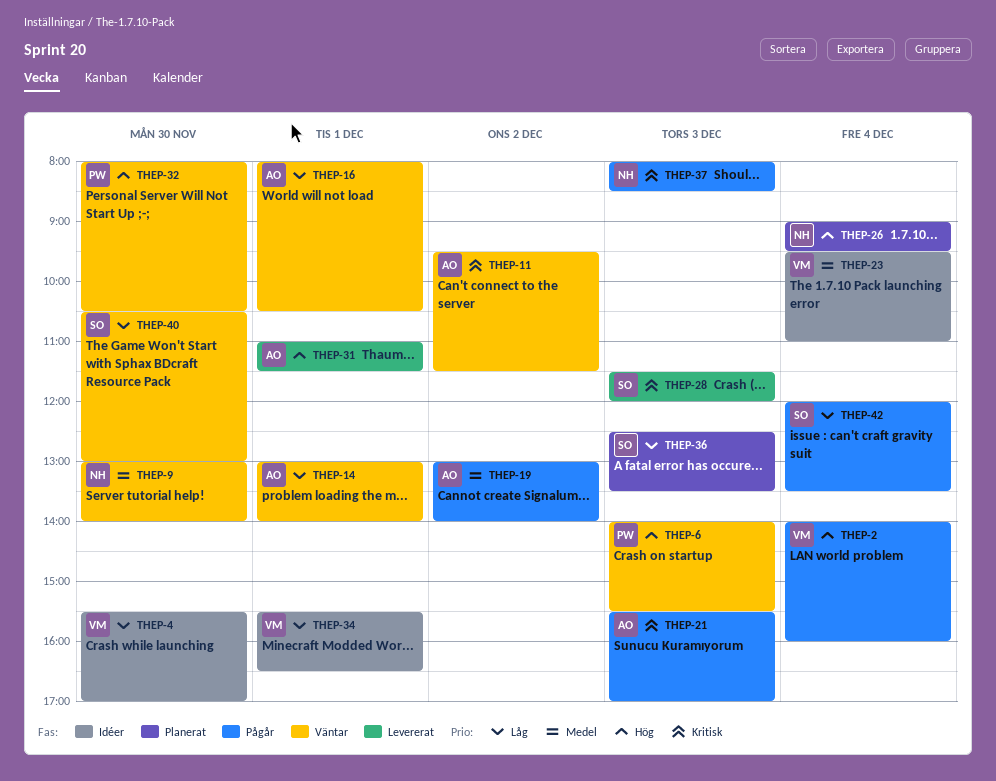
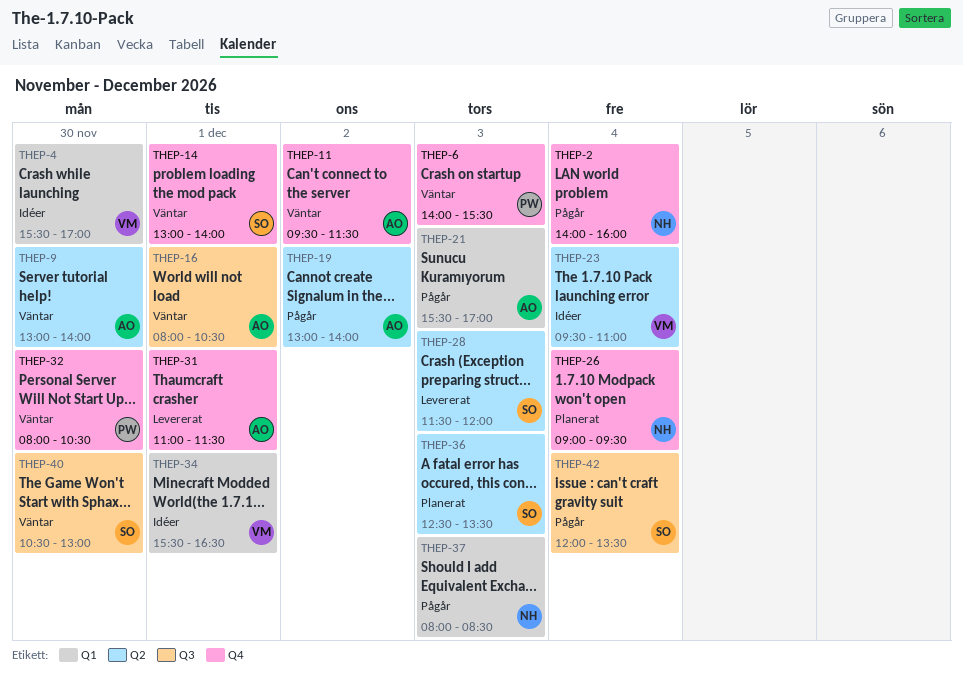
THEP-2, owner: VM -> NH
THEP-9, owner: NH -> AO
THEP-14, owner: AO -> SO

